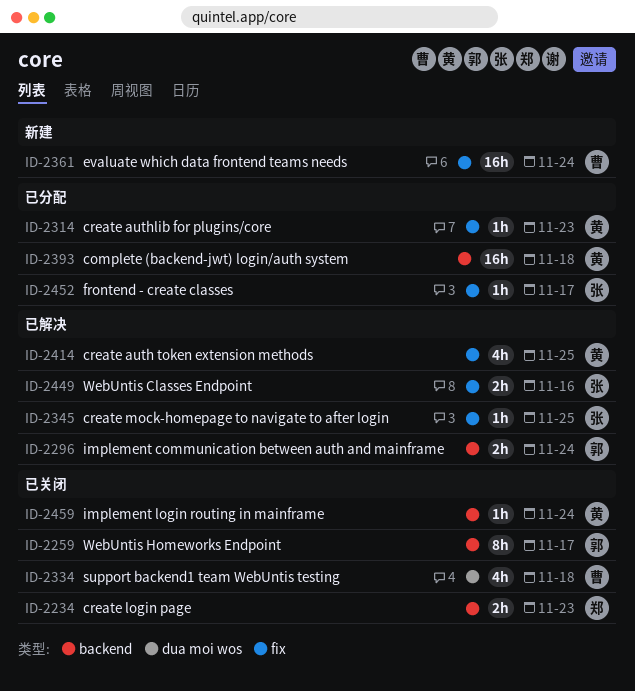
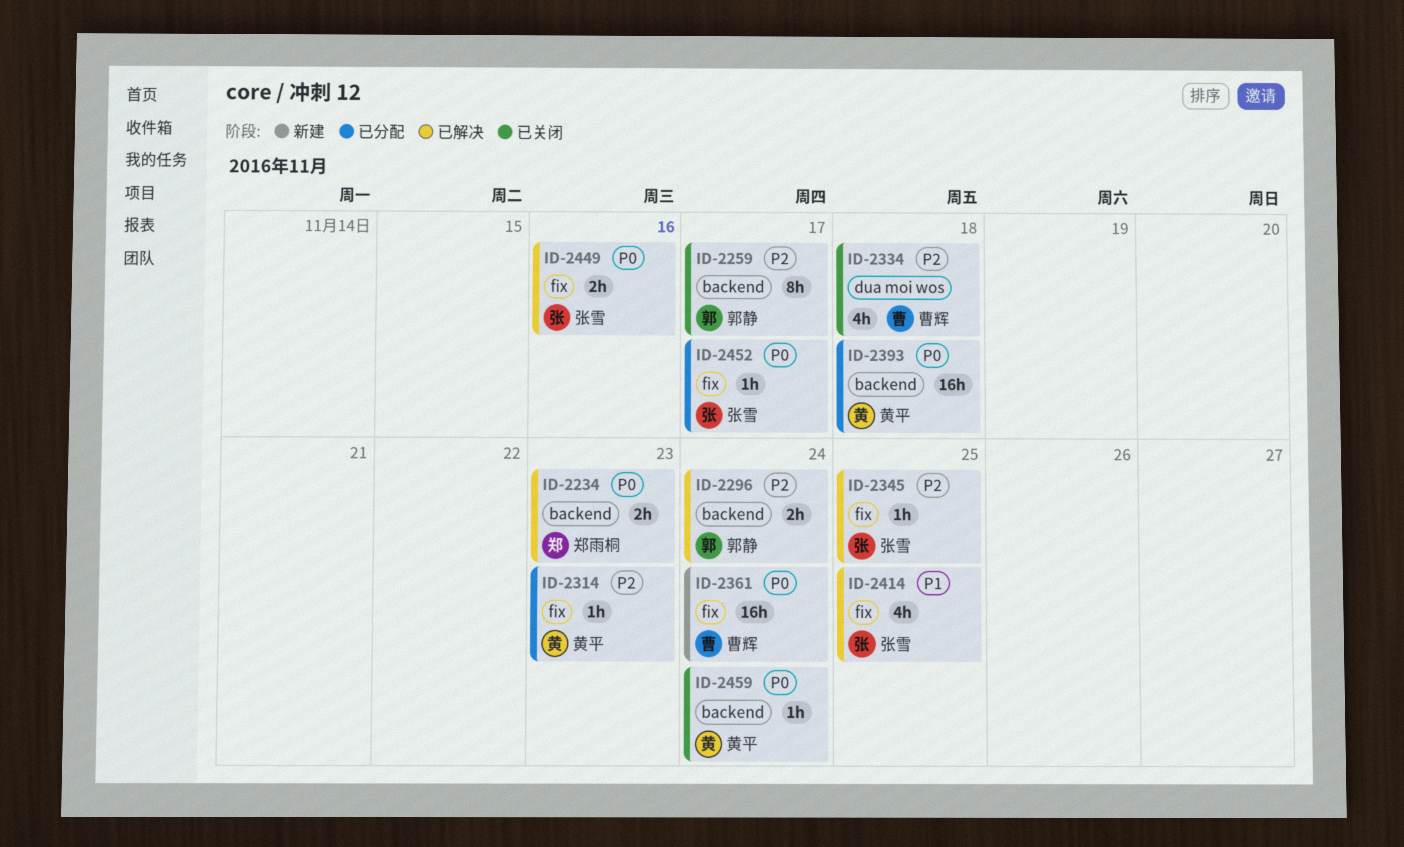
ID-2234, status: 已关闭 -> 已解决
ID-2414, owner: 黄平 -> 张雪

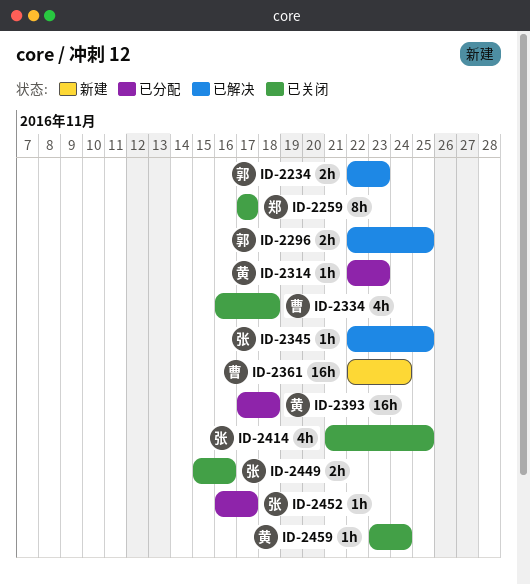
ID-2234, owner: 郑雨桐 -> 郭静
ID-2259, owner: 郭静 -> 郑雨桐
ID-2296, due: Nov 24 -> Nov 25
ID-2414, status: 已解决 -> 已关闭
ID-2449, status: 已解决 -> 已关闭

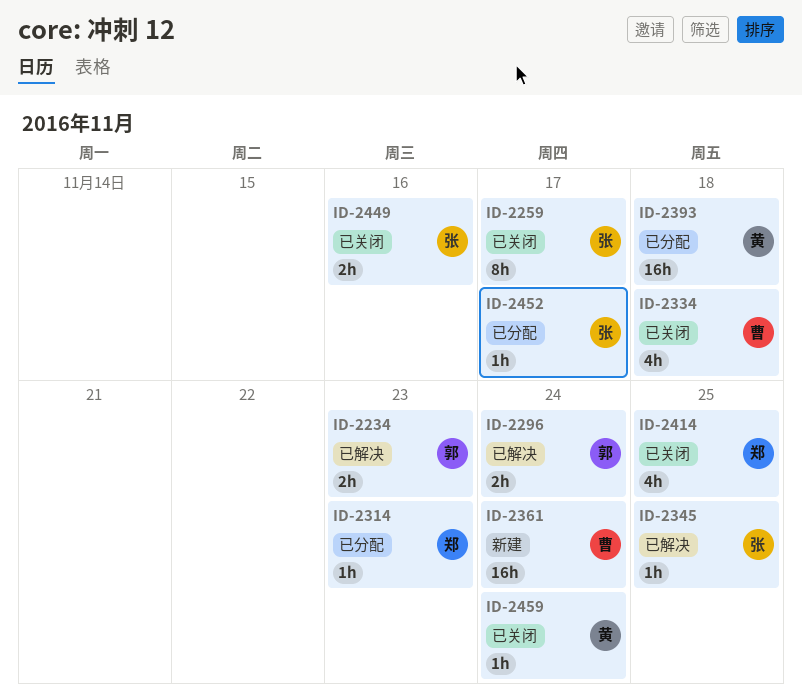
ID-2259, owner: 郑 -> 张
ID-2296, due: Nov 25 -> Nov 24
ID-2314, owner: 黄 -> 郑
ID-2414, owner: 张 -> 郑

